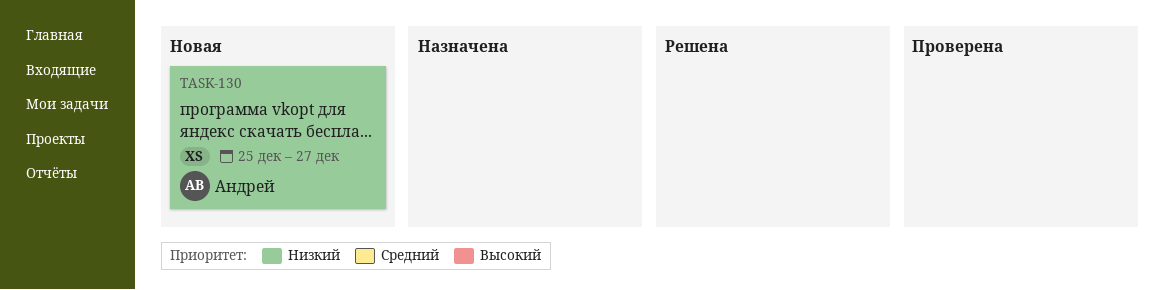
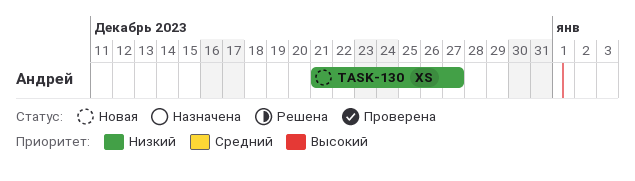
TASK-130, start: Dec 25 -> Dec 21

